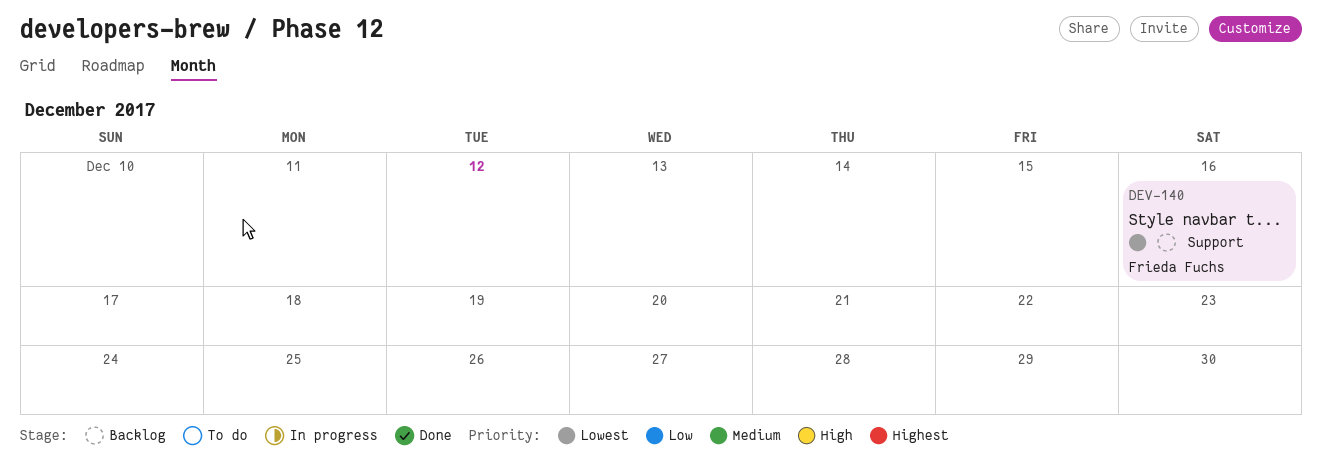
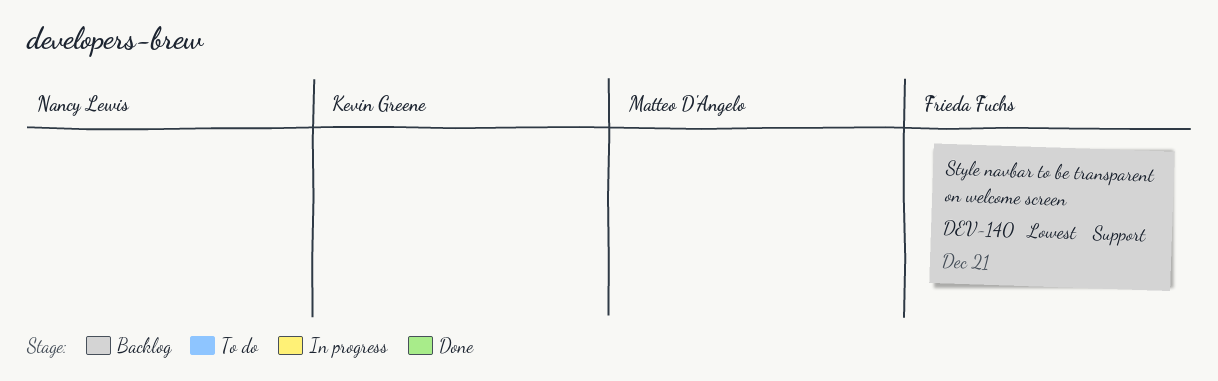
DEV-140, due: Dec 16 -> Dec 21

